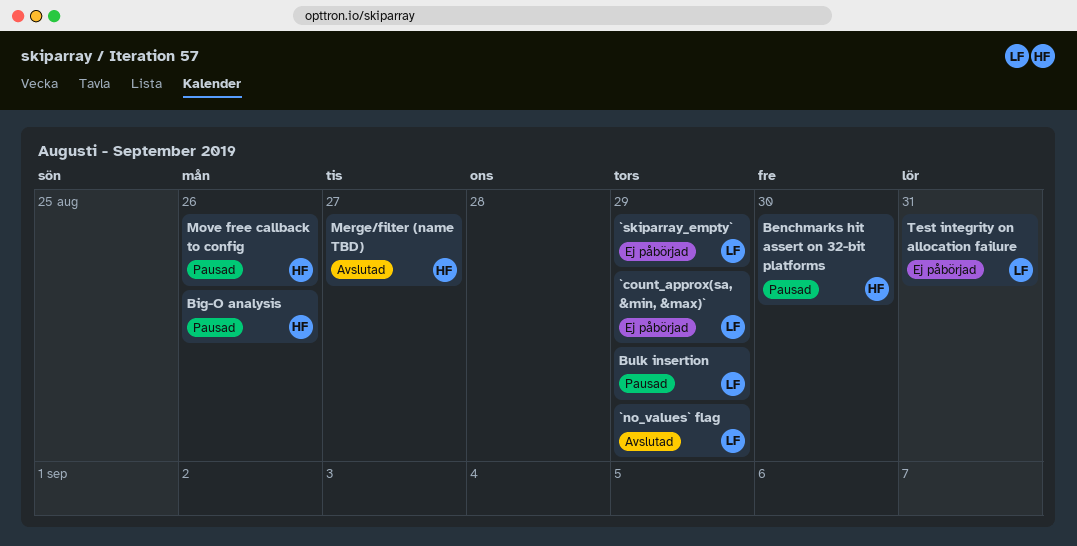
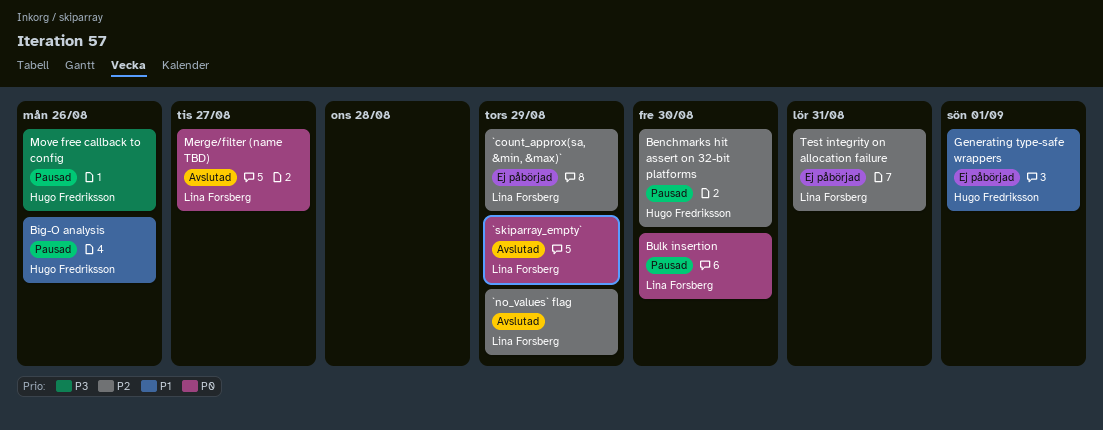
`skiparray_empty`, status: Ej påbörjad -> Avslutad
Bulk insertion, due: Aug 29 -> Aug 30
Generating type-safe wrappers: none -> present
Merge/filter (name TBD), owner: Hugo Fredriksson -> Lina Forsberg

